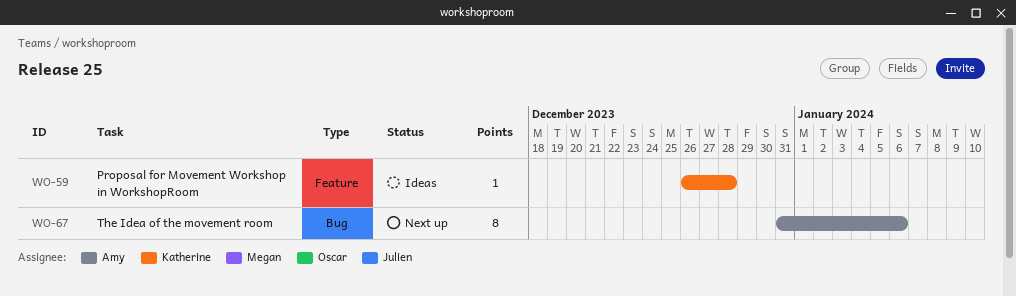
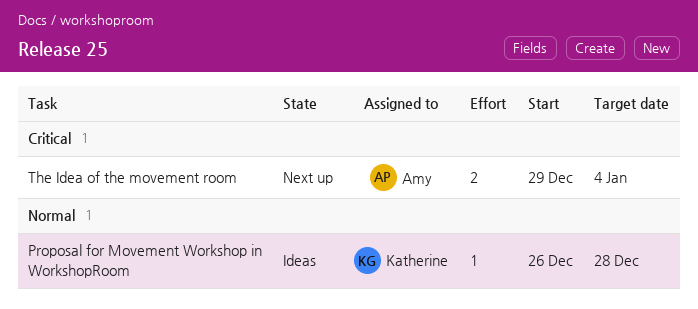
The Idea of the movement room, estimate: 8 -> 2
The Idea of the movement room, start: Dec 31 -> Dec 29
The Idea of the movement room, due: Jan 6 -> Jan 4

